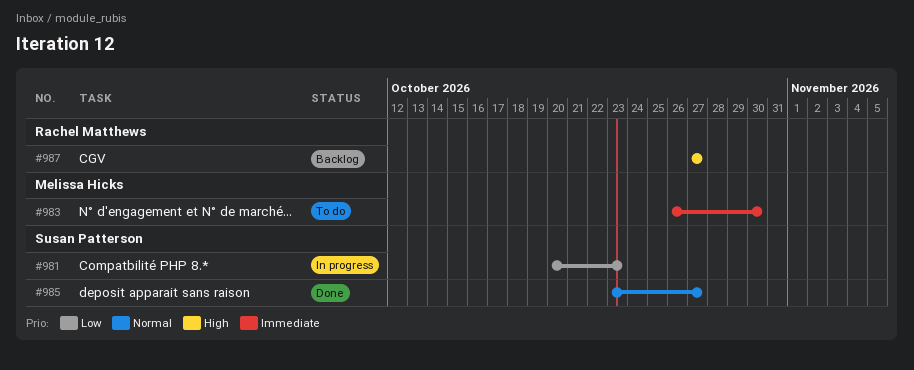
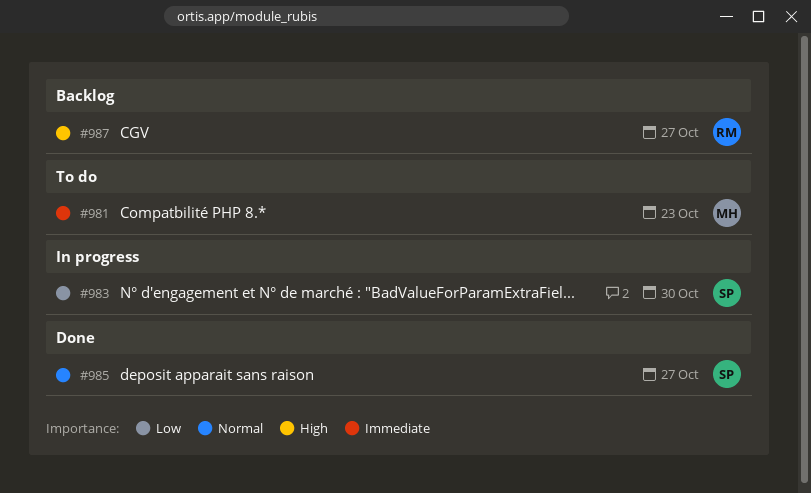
#981, status: In progress -> To do
#981, owner: Susan Patterson -> Melissa Hicks
#981, priority: Low -> Immediate
#983, status: To do -> In progress
#983, owner: Melissa Hicks -> Susan Patterson
#983, priority: Immediate -> Low

